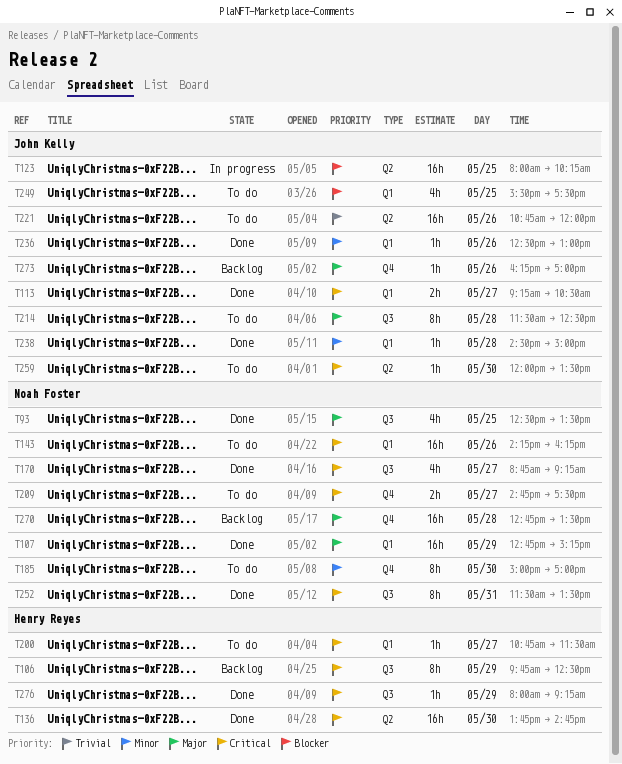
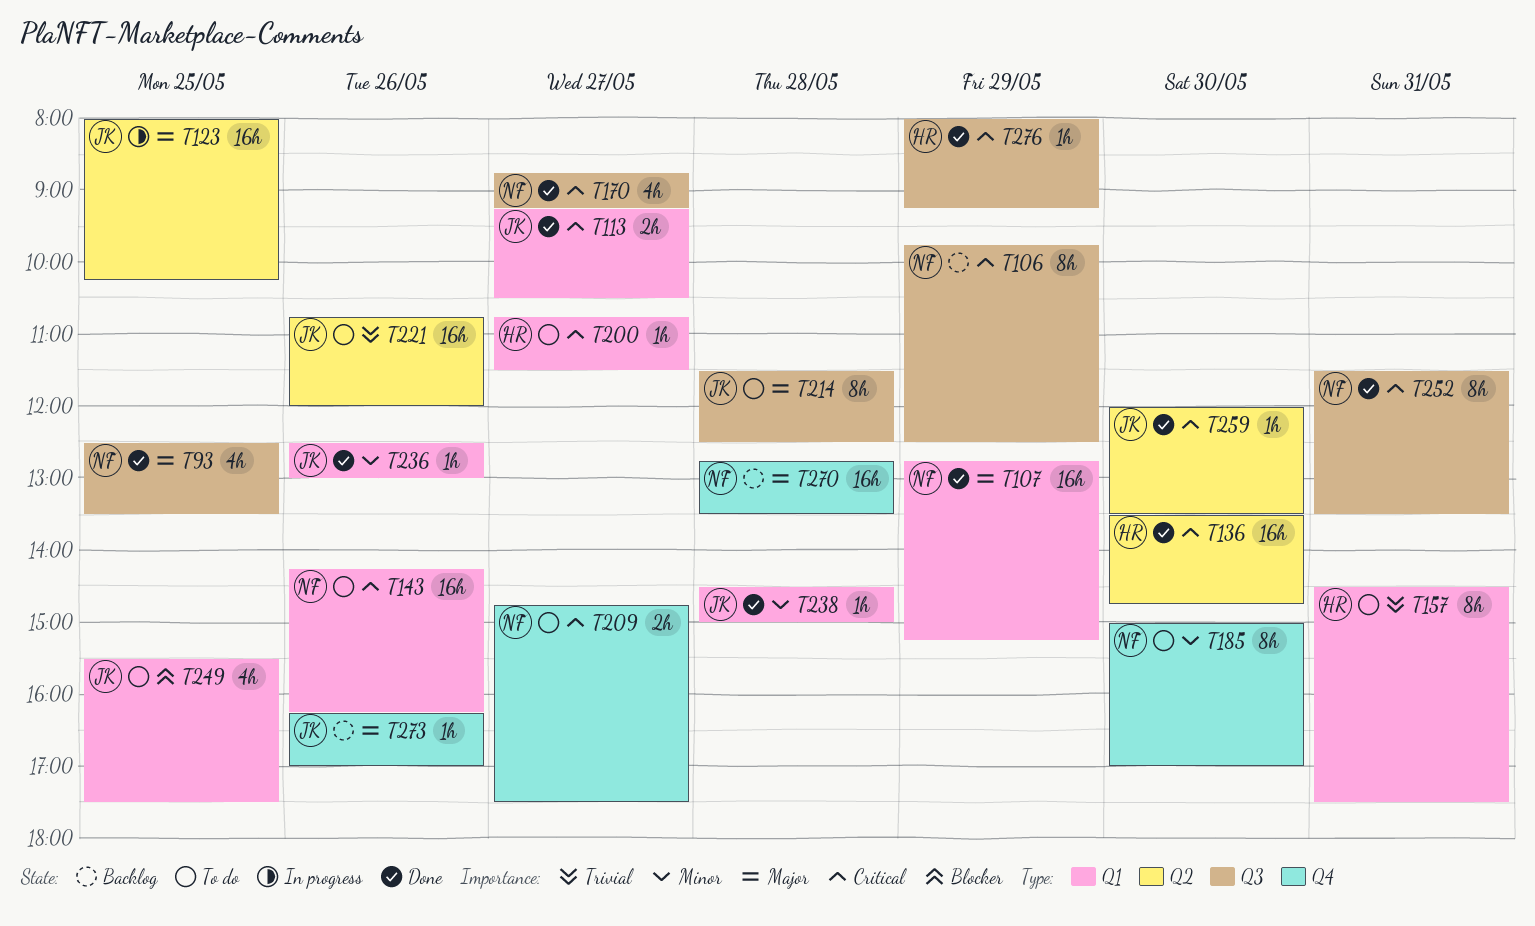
T106, owner: Henry Reyes -> Noah Foster
T123, priority: Blocker -> Major
T136, begins: 13:45 -> 13:30
T157: none -> present
T259, status: To do -> Done

